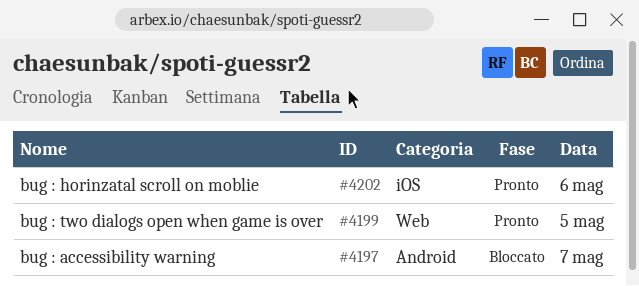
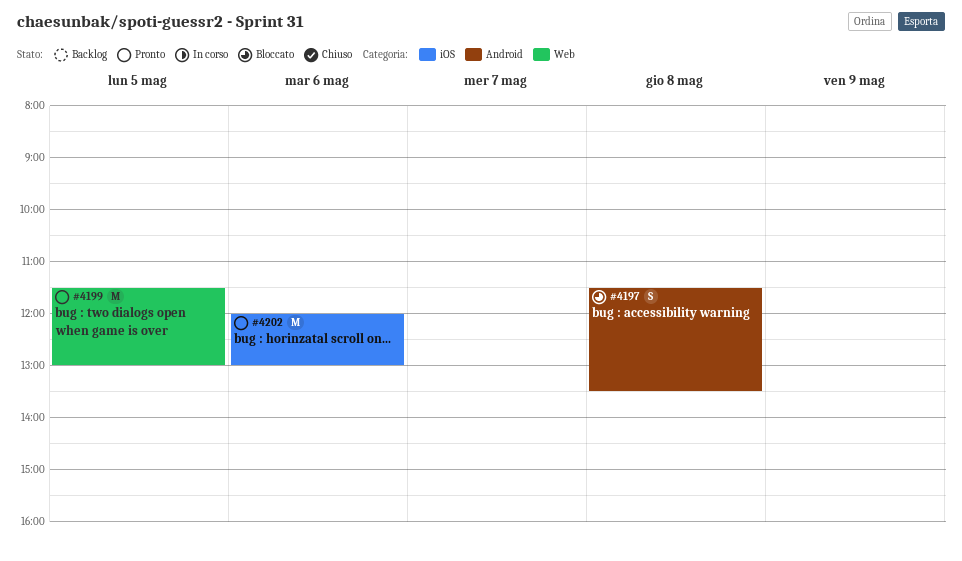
#4197, day: May 7 -> May 8

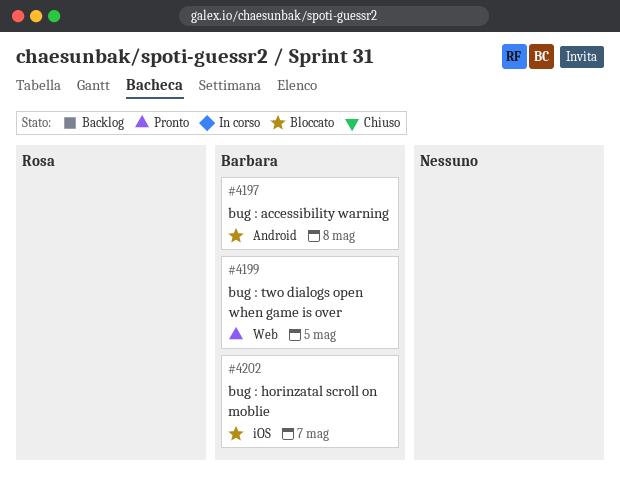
#4202, status: Pronto -> Bloccato
#4202, day: May 6 -> May 7

